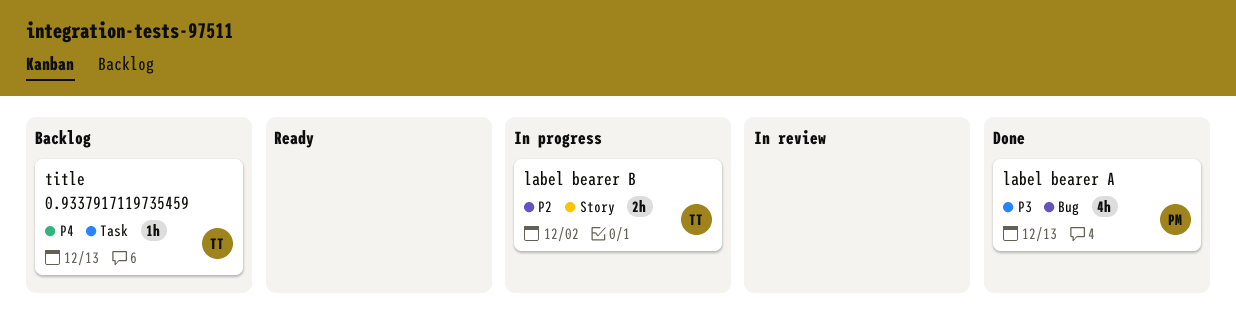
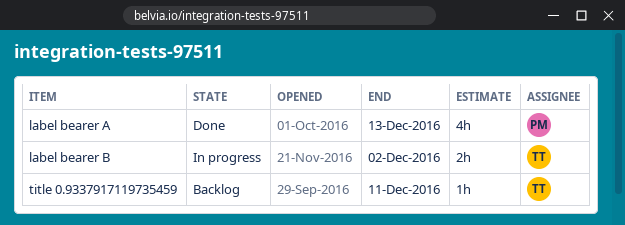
title 0.9337917119735459, due: Dec 13 -> Dec 11

